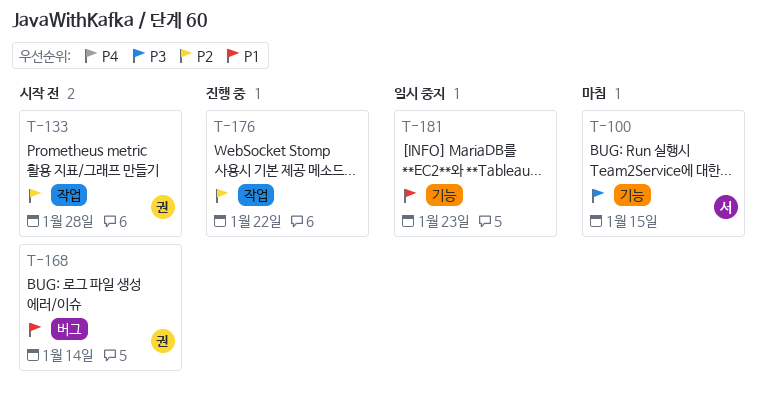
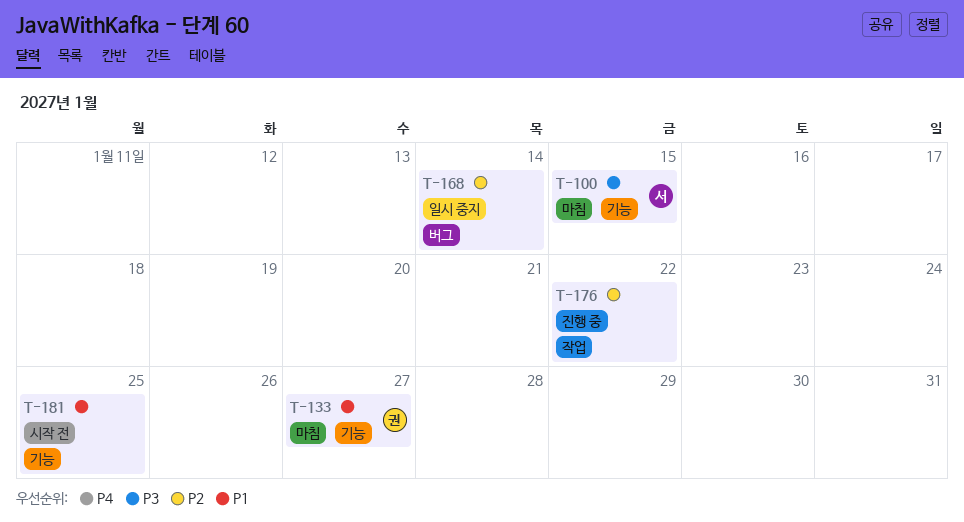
T-133, status: 시작 전 -> 마침
T-133, priority: P2 -> P1
T-133, label: 작업 -> 기능
T-133, due: Jan 28 -> Jan 27
T-168, status: 시작 전 -> 일시 중지
T-168, owner: 권 -> none
T-168, priority: P1 -> P2
T-181, status: 일시 중지 -> 시작 전
T-181, due: Jan 23 -> Jan 25

